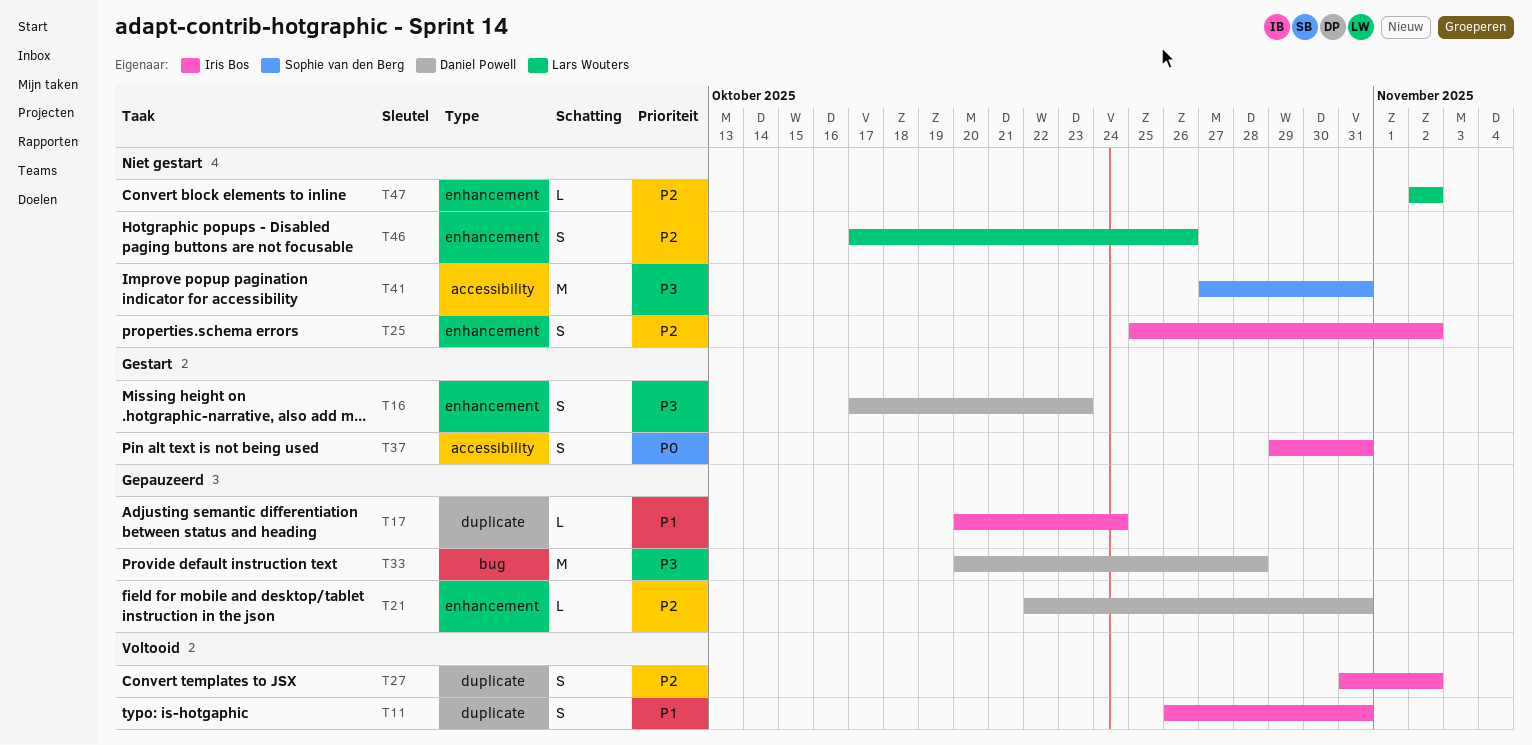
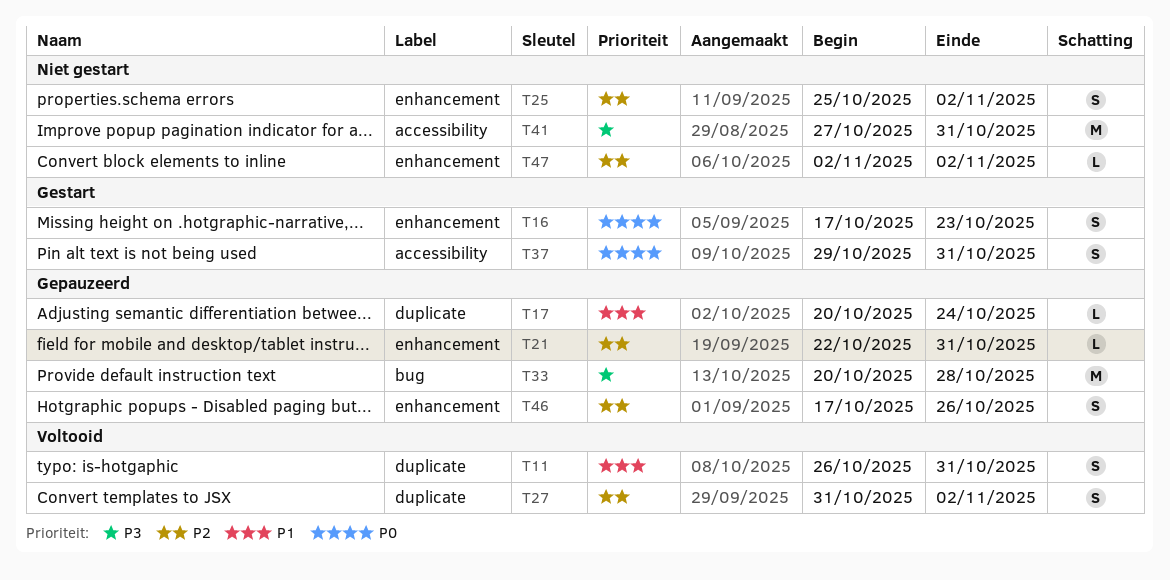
T16, priority: P3 -> P0
T46, status: Niet gestart -> Gepauzeerd

